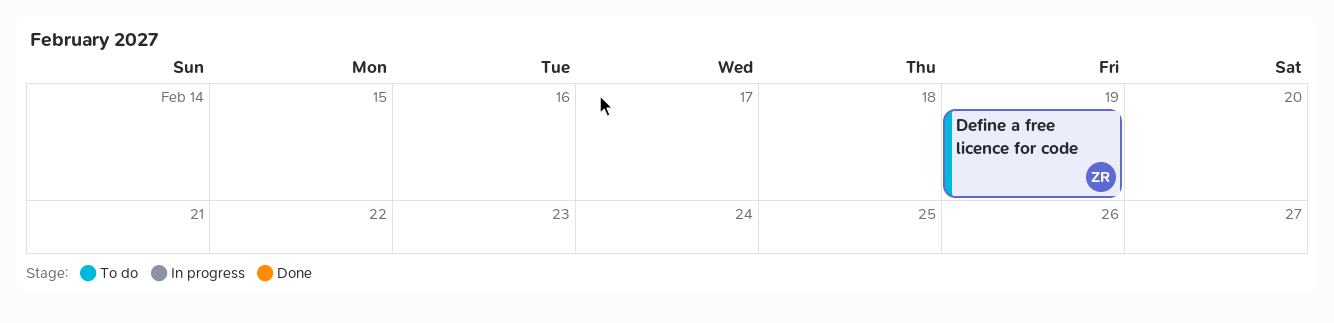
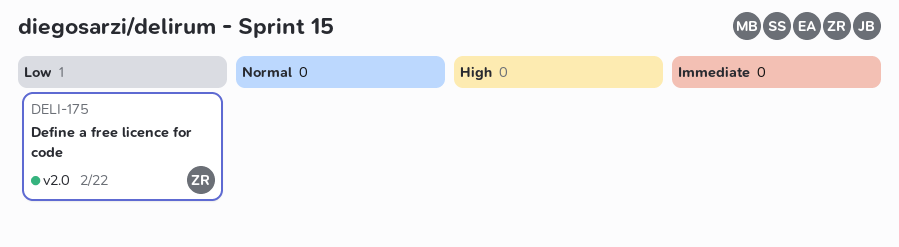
Define a free licence for code, due: Feb 19 -> Feb 22

